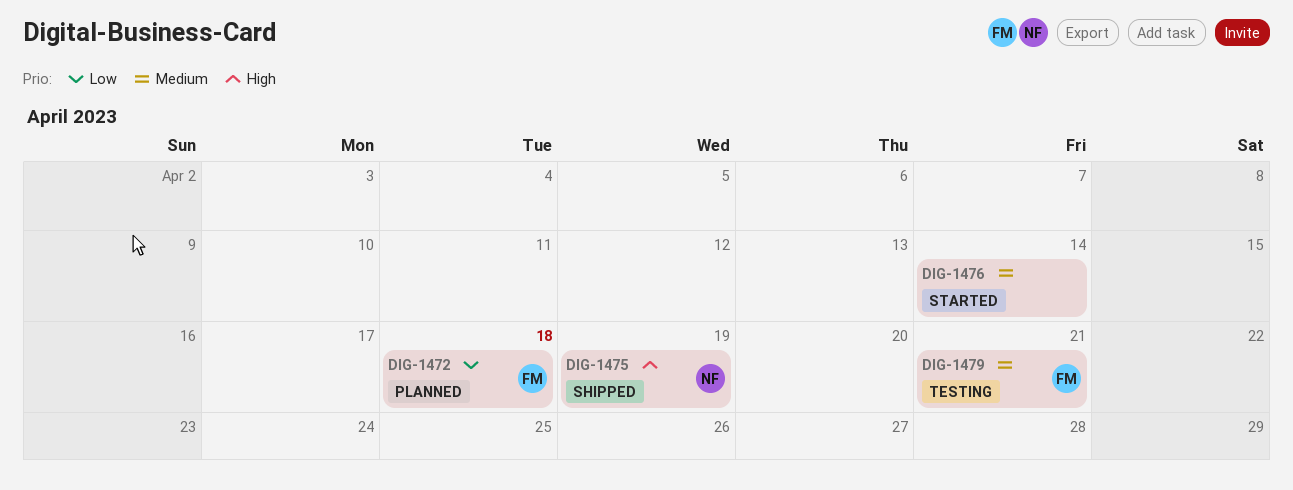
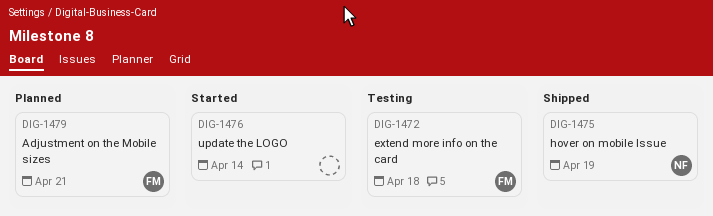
DIG-1472, status: Planned -> Testing
DIG-1479, status: Testing -> Planned

